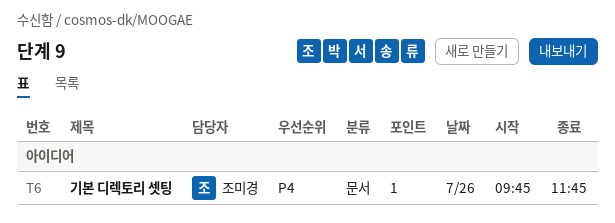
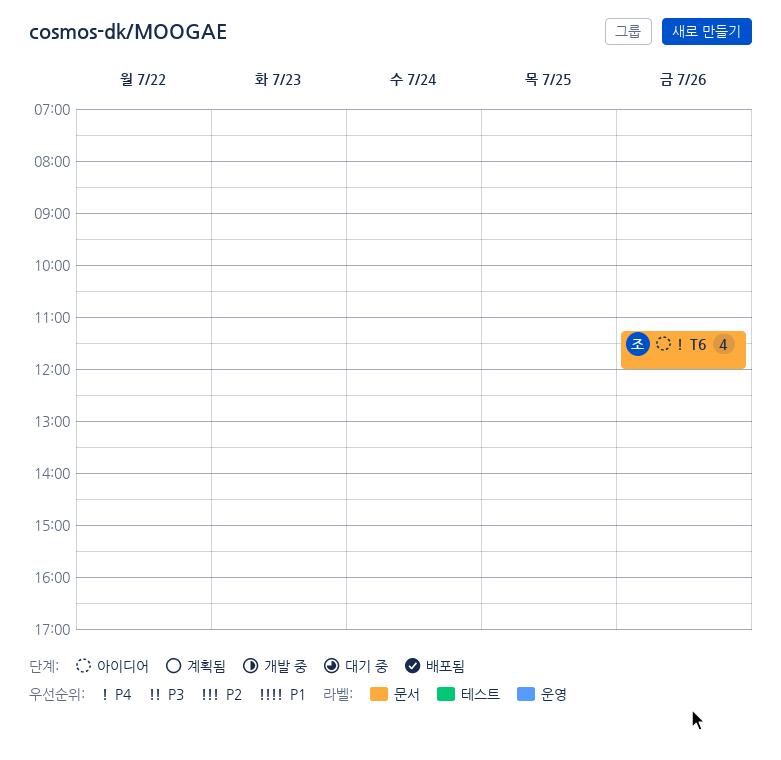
T6, estimate: 1 -> 4
T6, begins: 09:45 -> 11:15
T6, ends: 11:45 -> 12:00

